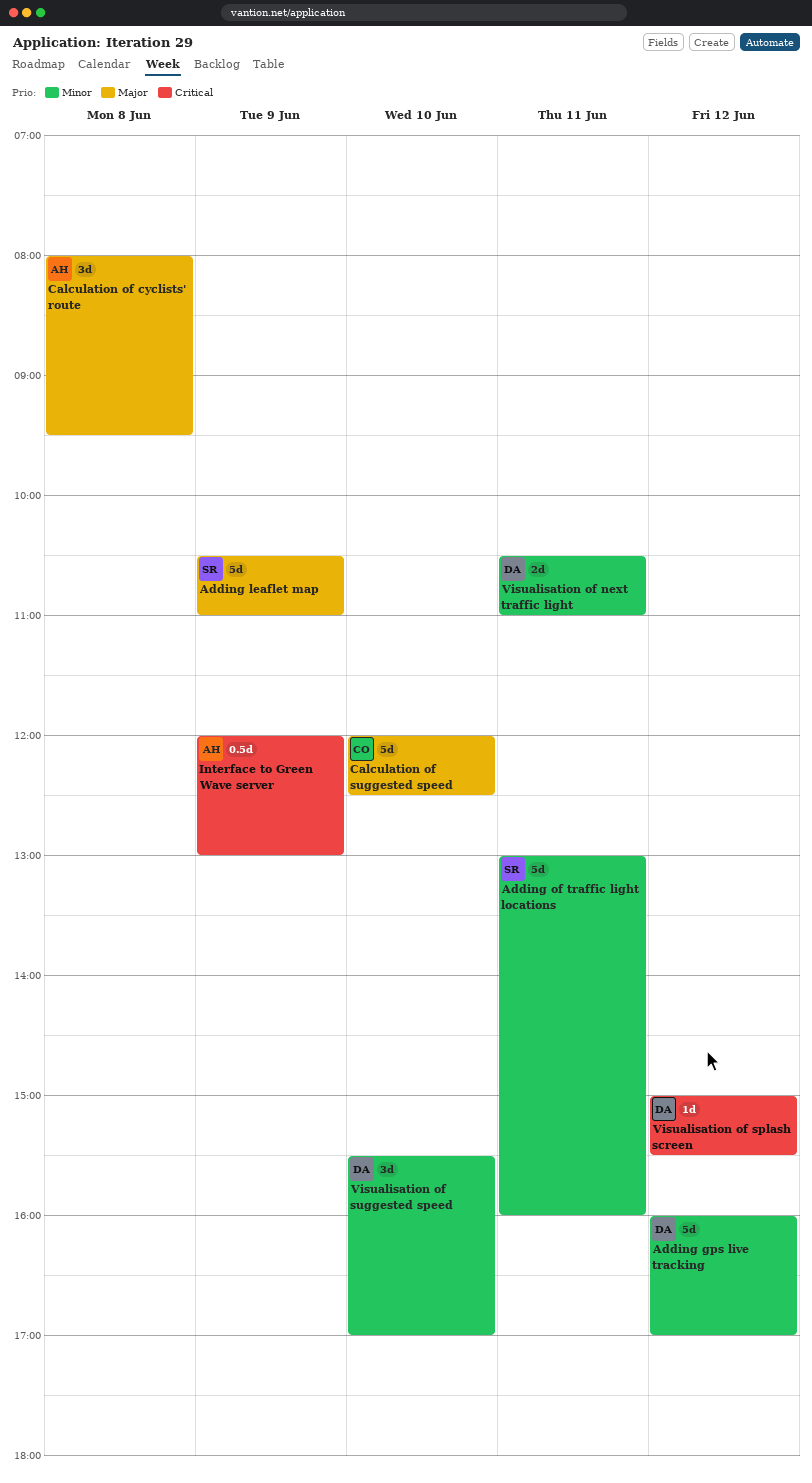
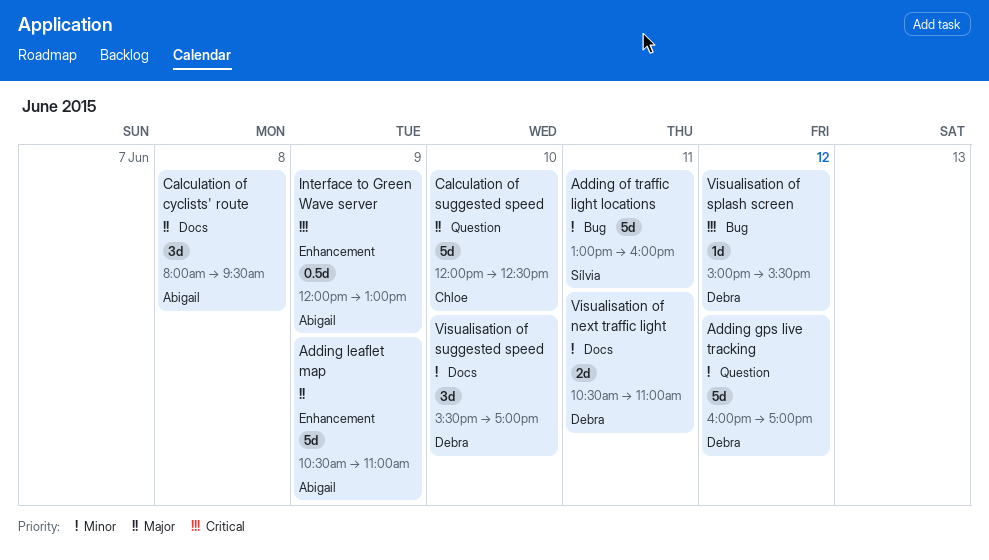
Adding leaflet map, owner: Sílvia -> Abigail

